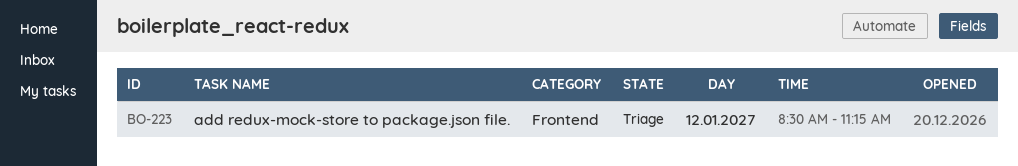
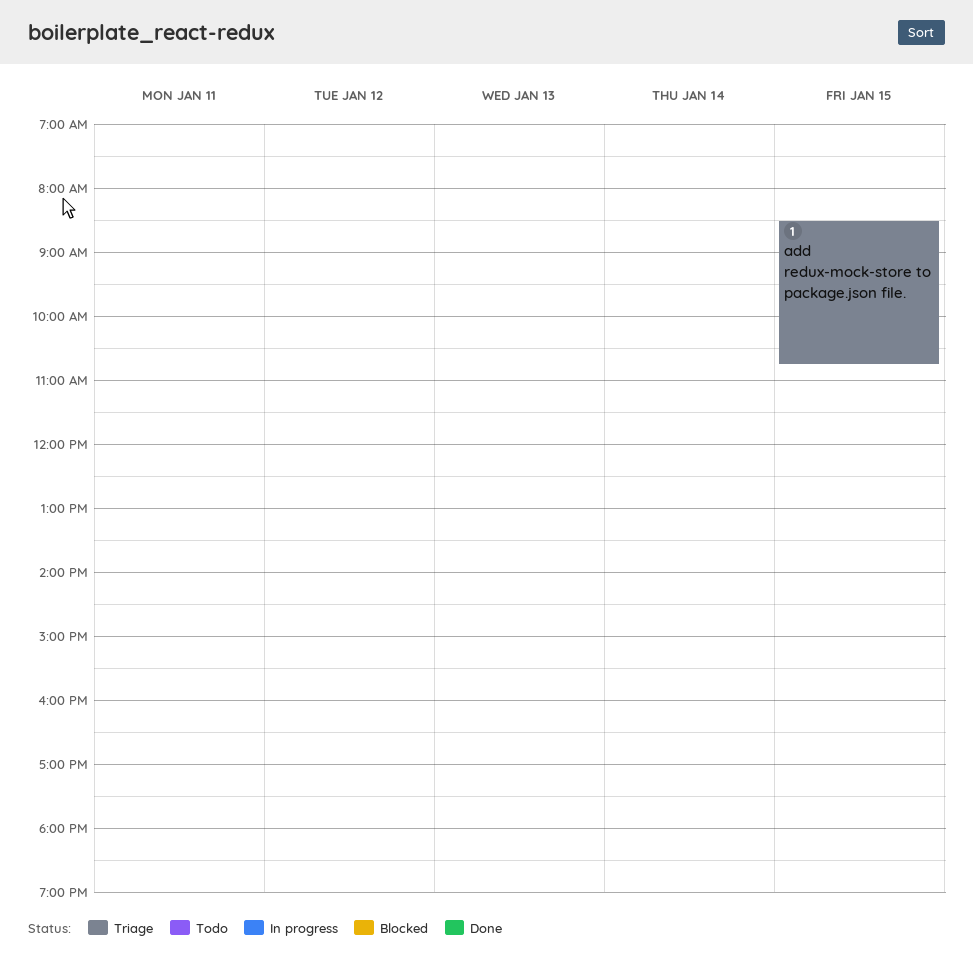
add redux-mock-store to package.json file., day: Jan 12 -> Jan 15
add redux-mock-store to package.json file., ends: 11:15 -> 10:45

